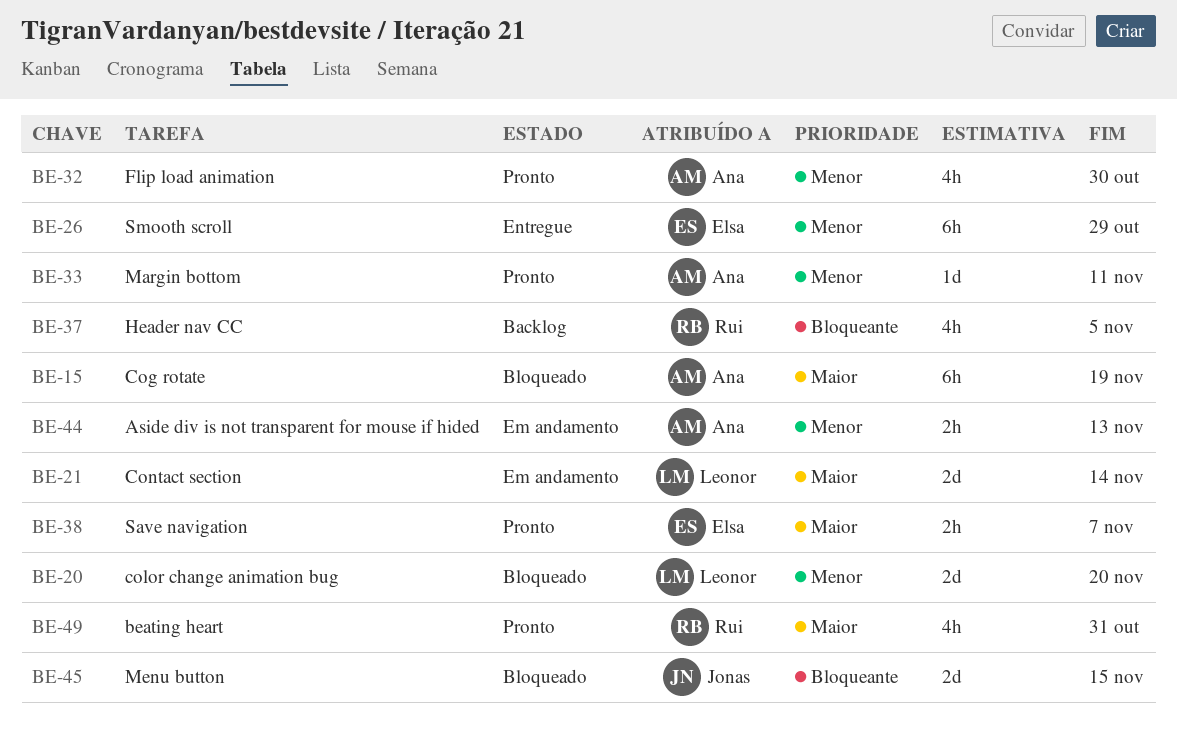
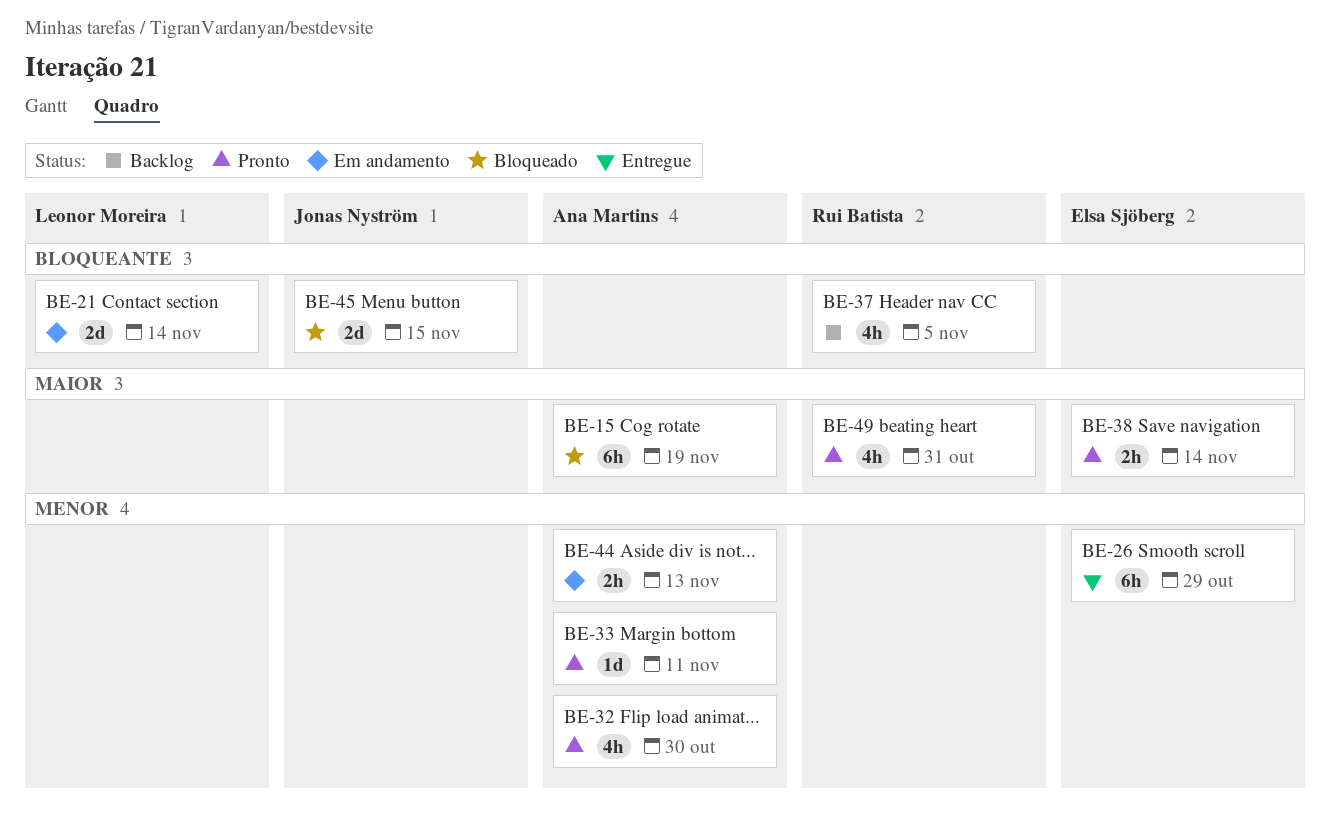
BE-20: present -> none
BE-21, priority: Maior -> Bloqueante
BE-38, due: Nov 7 -> Nov 14

